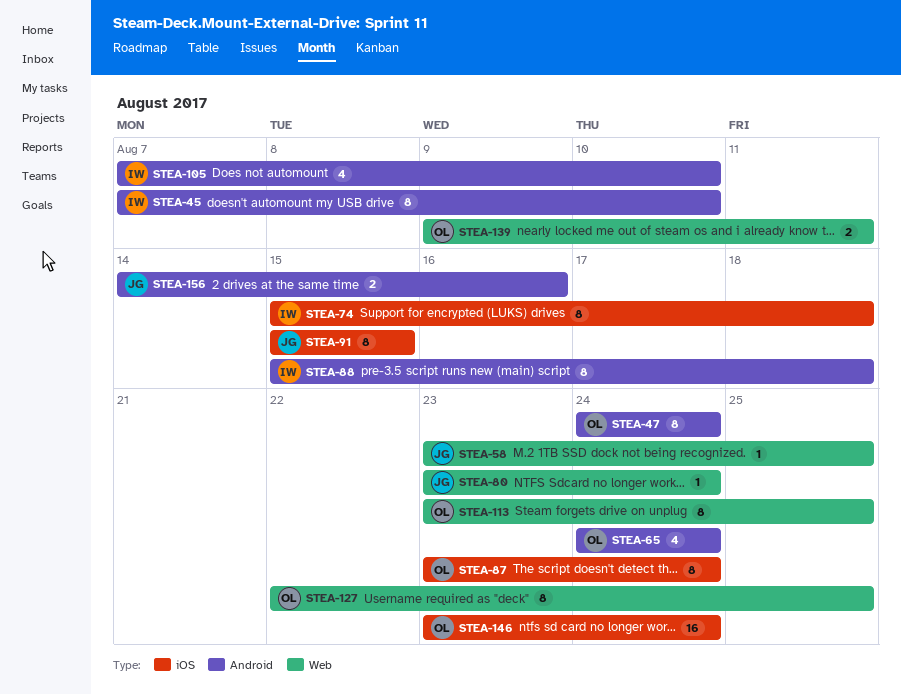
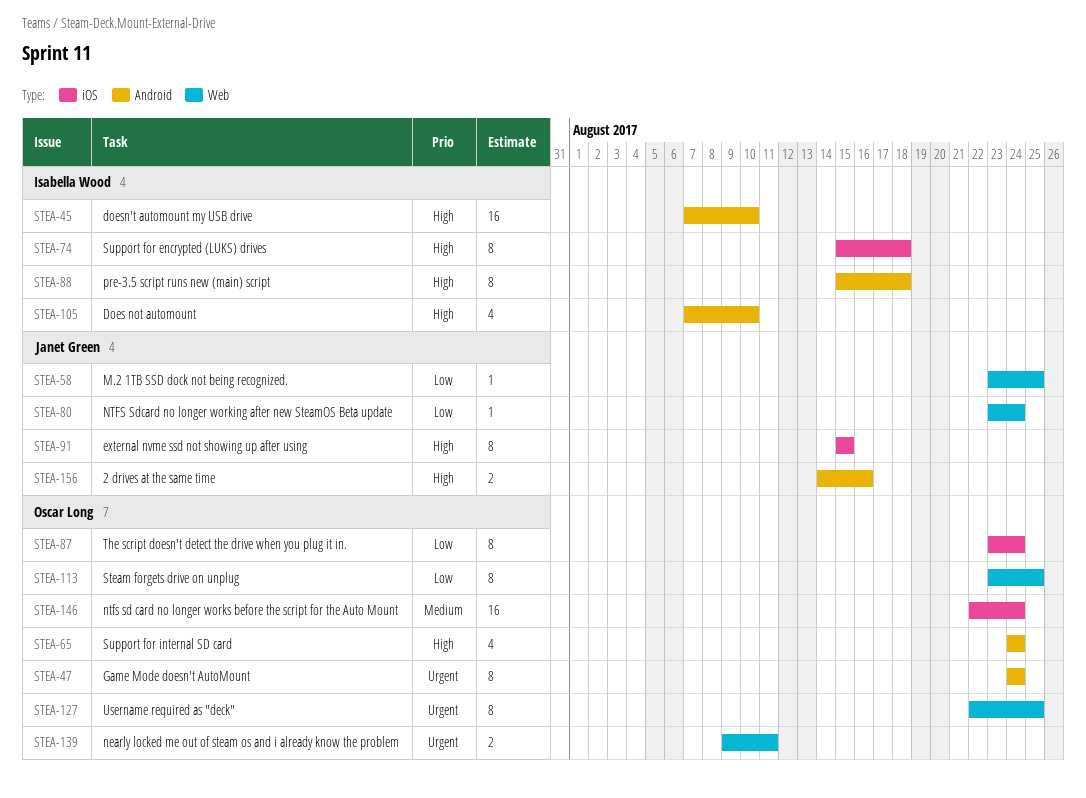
STEA-45, estimate: 8 -> 16
STEA-146, start: Aug 23 -> Aug 22

